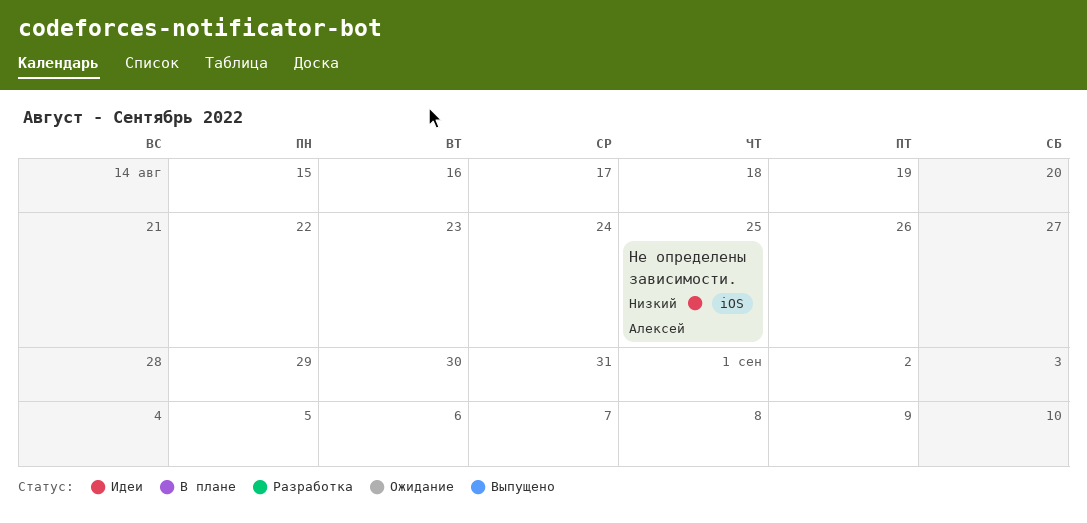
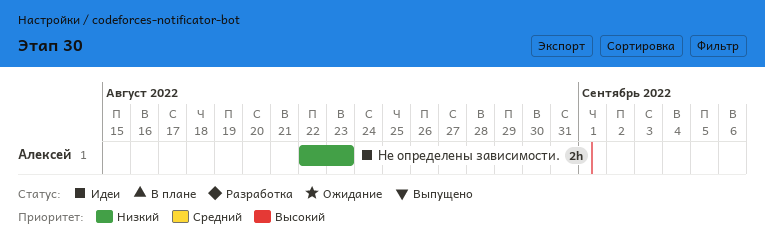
Не определены зависимости., due: Aug 25 -> Aug 23

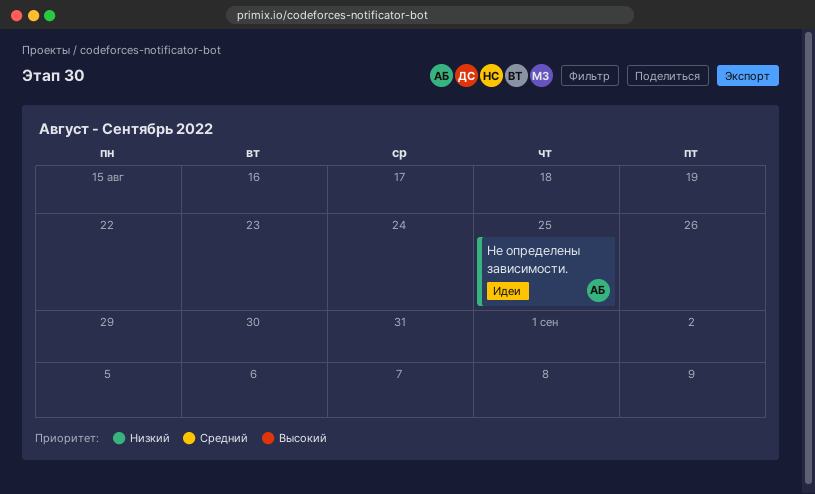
Не определены зависимости., due: Aug 23 -> Aug 25

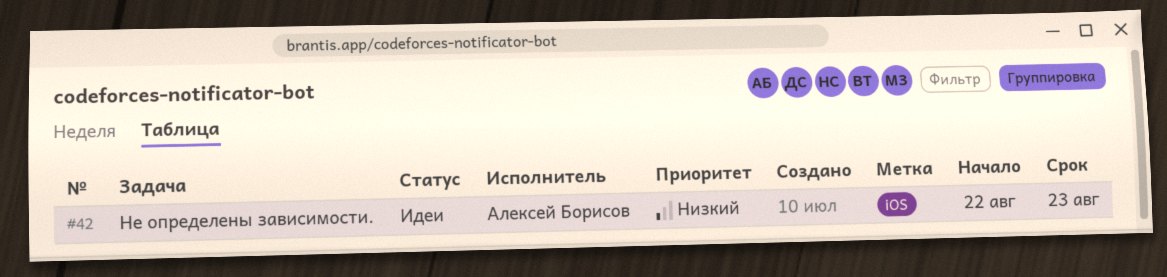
Не определены зависимости., due: Aug 25 -> Aug 23

